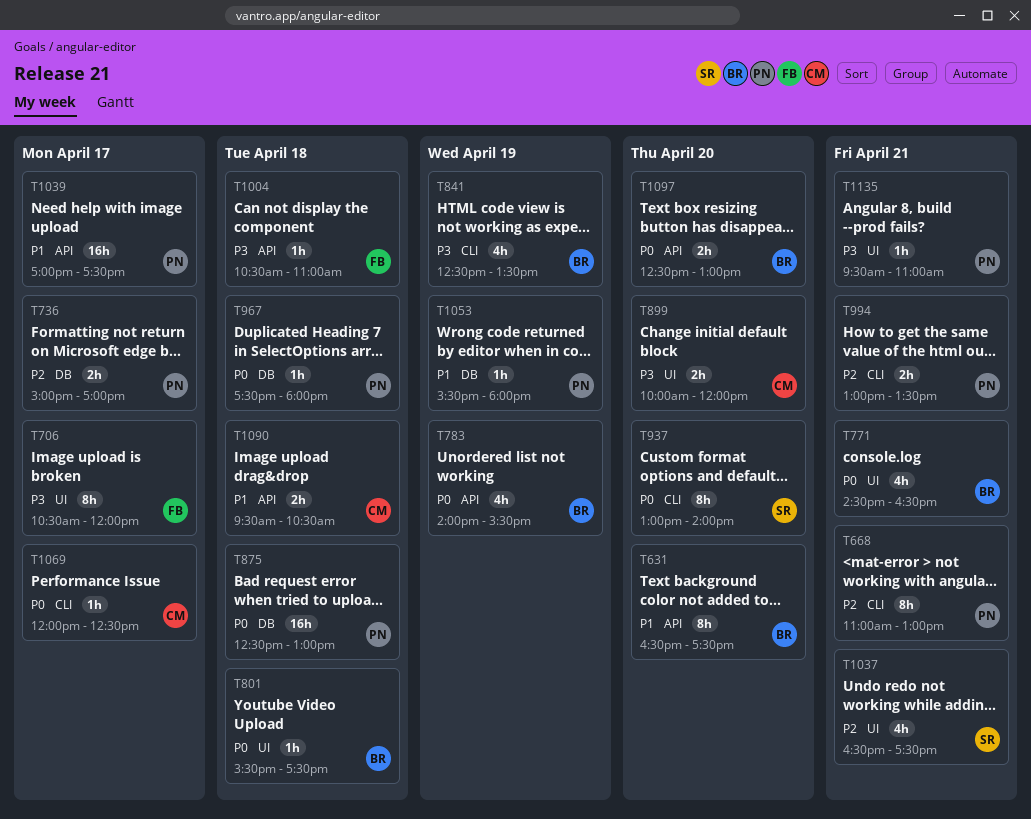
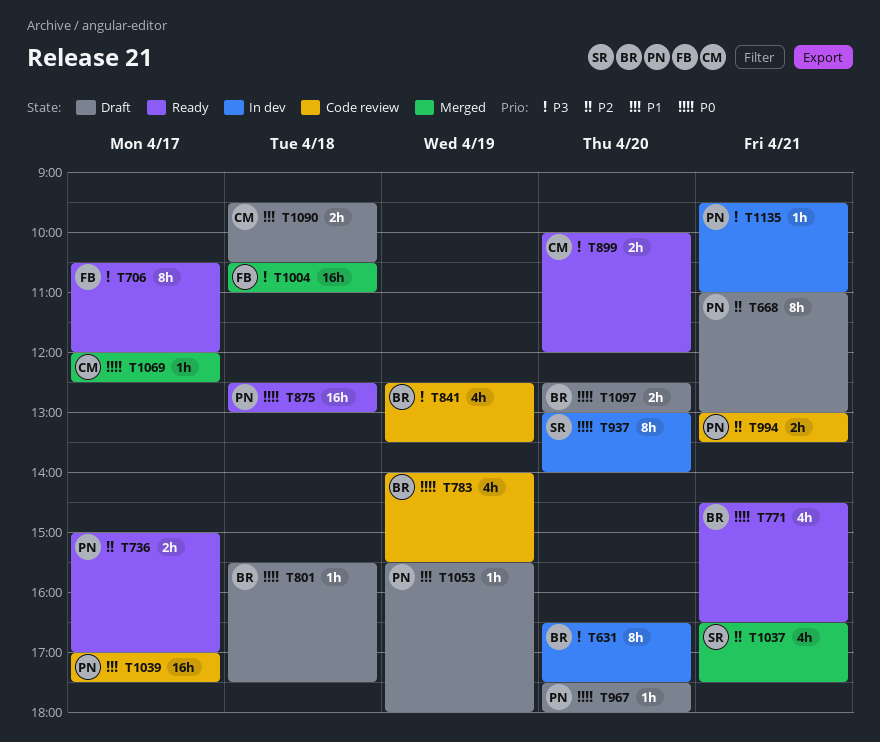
T631, priority: P1 -> P3
T967, day: Apr 18 -> Apr 20
T1004, estimate: 1h -> 16h

